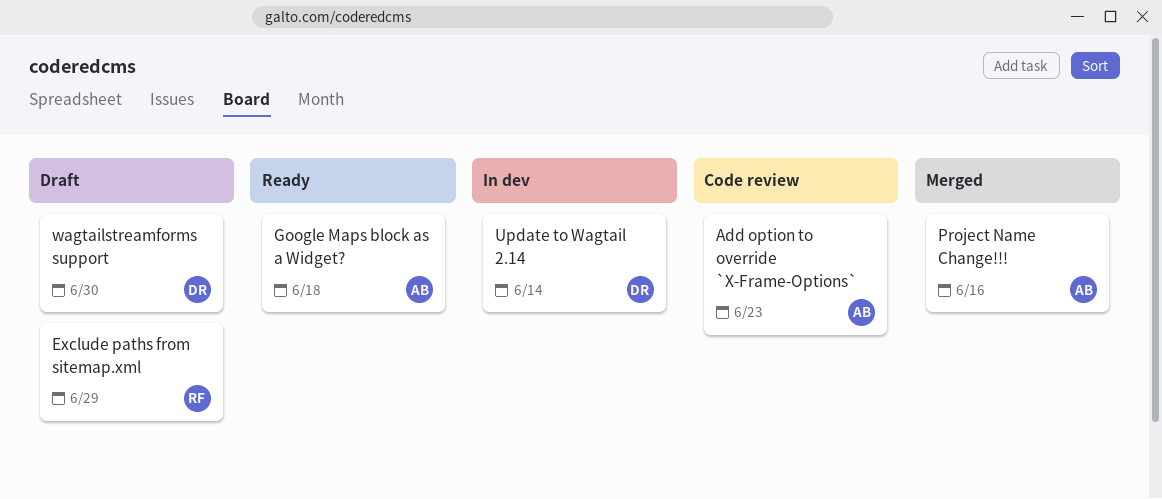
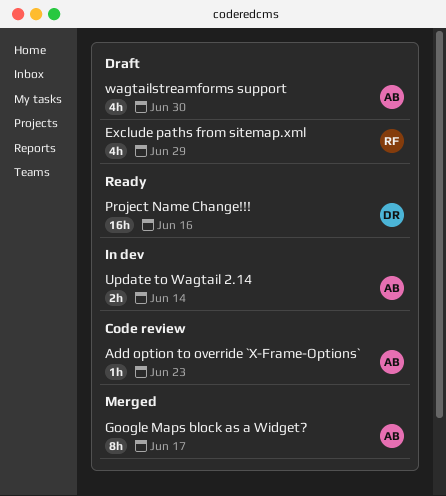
Google Maps block as a Widget?, status: Ready -> Merged
Google Maps block as a Widget?, due: Jun 18 -> Jun 17
Project Name Change!!!, status: Merged -> Ready
Project Name Change!!!, owner: AB -> DR
Update to Wagtail 2.14, owner: DR -> AB
wagtailstreamforms support, owner: DR -> AB

